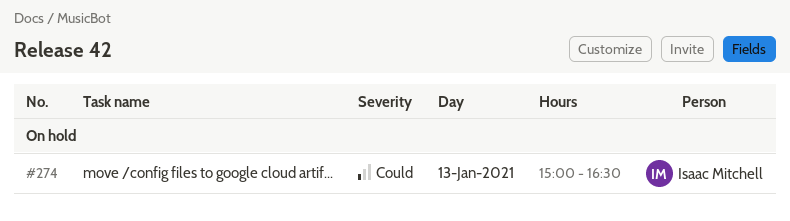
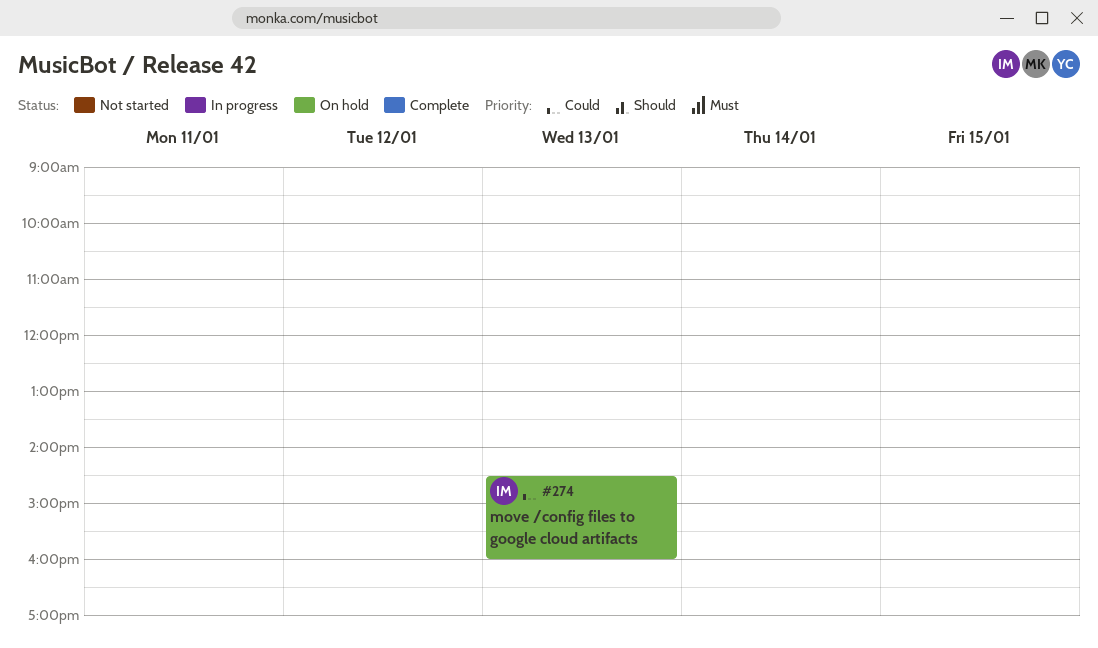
#274, begins: 15:00 -> 14:30
#274, ends: 16:30 -> 16:00

